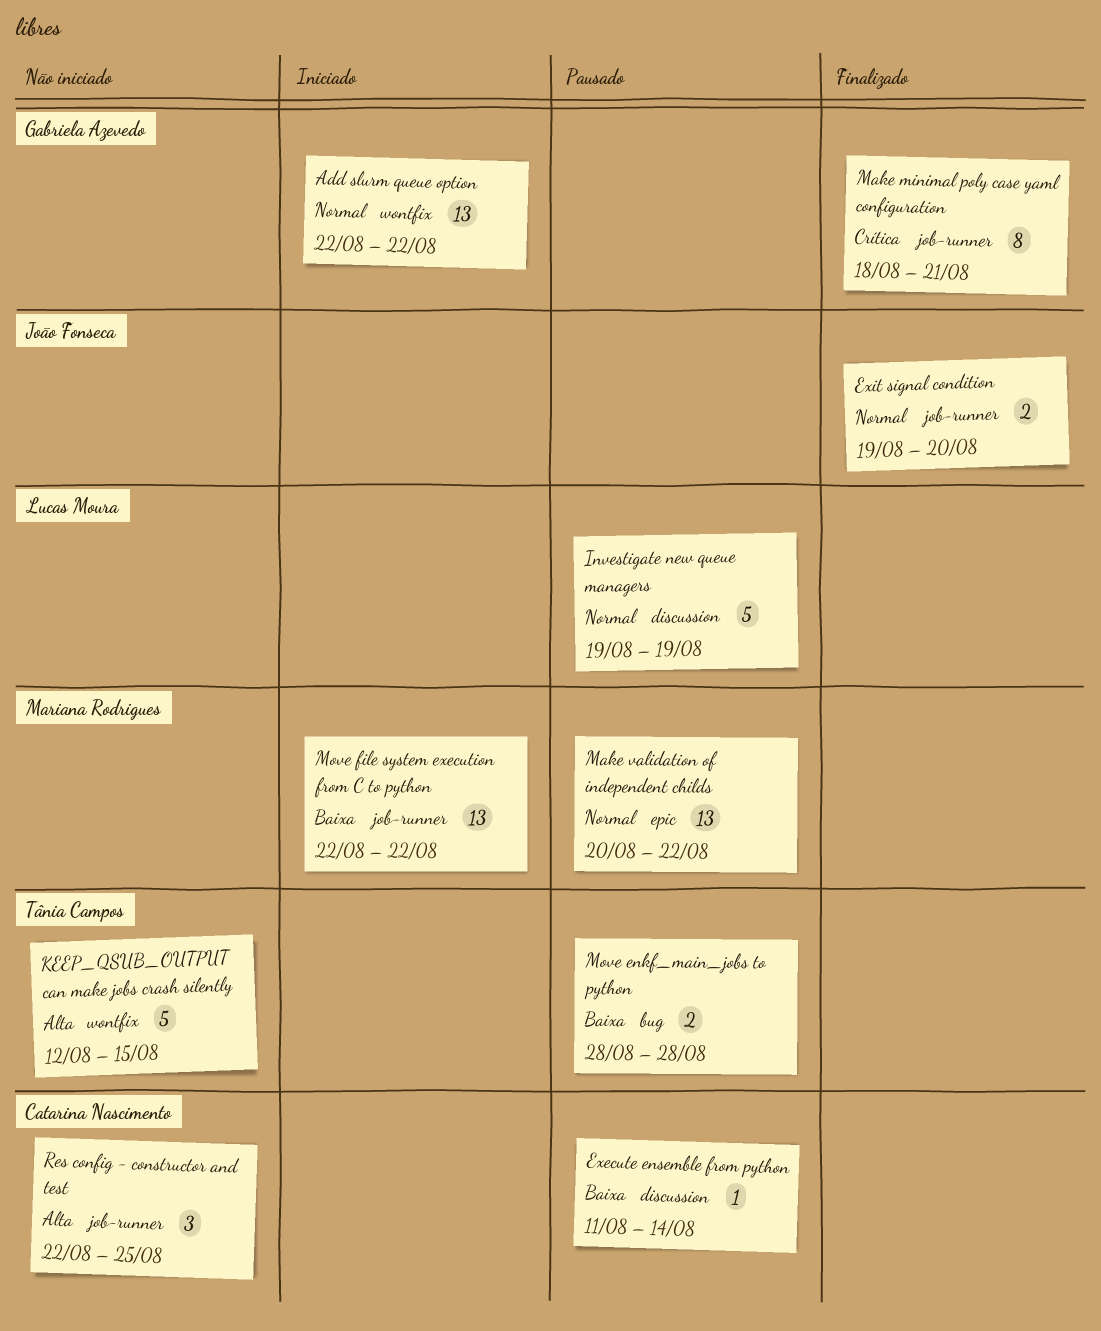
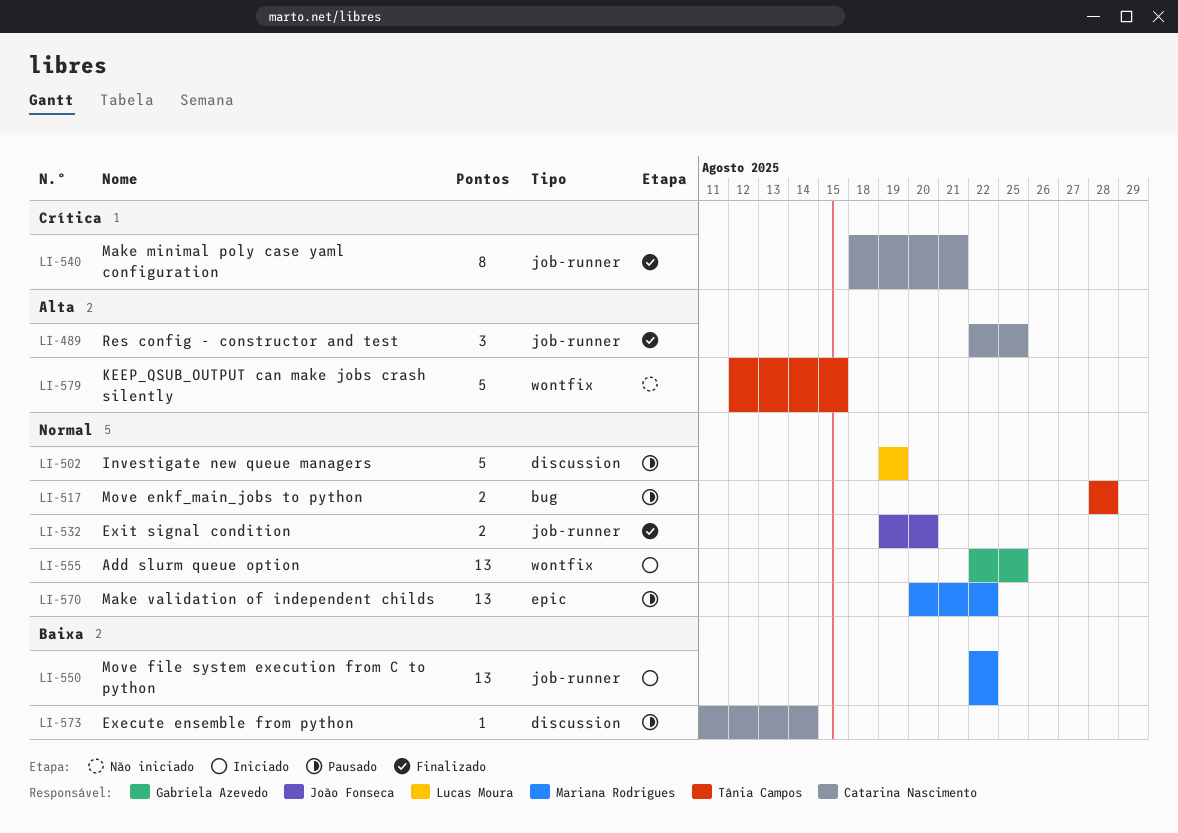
Add slurm queue option, due: Aug 22 -> Aug 25
Make minimal poly case yaml configuration, owner: Gabriela Azevedo -> Catarina Nascimento
Move enkf_main_jobs to python, priority: Baixa -> Normal
Res config - constructor and test, status: Não iniciado -> Finalizado

